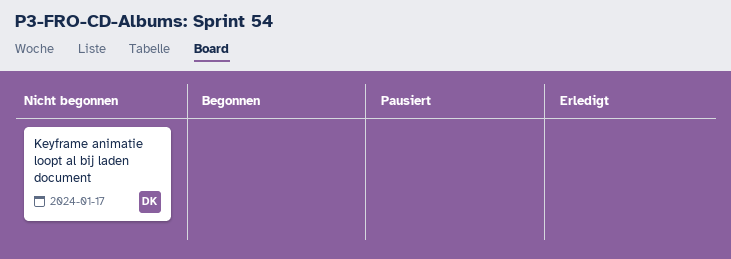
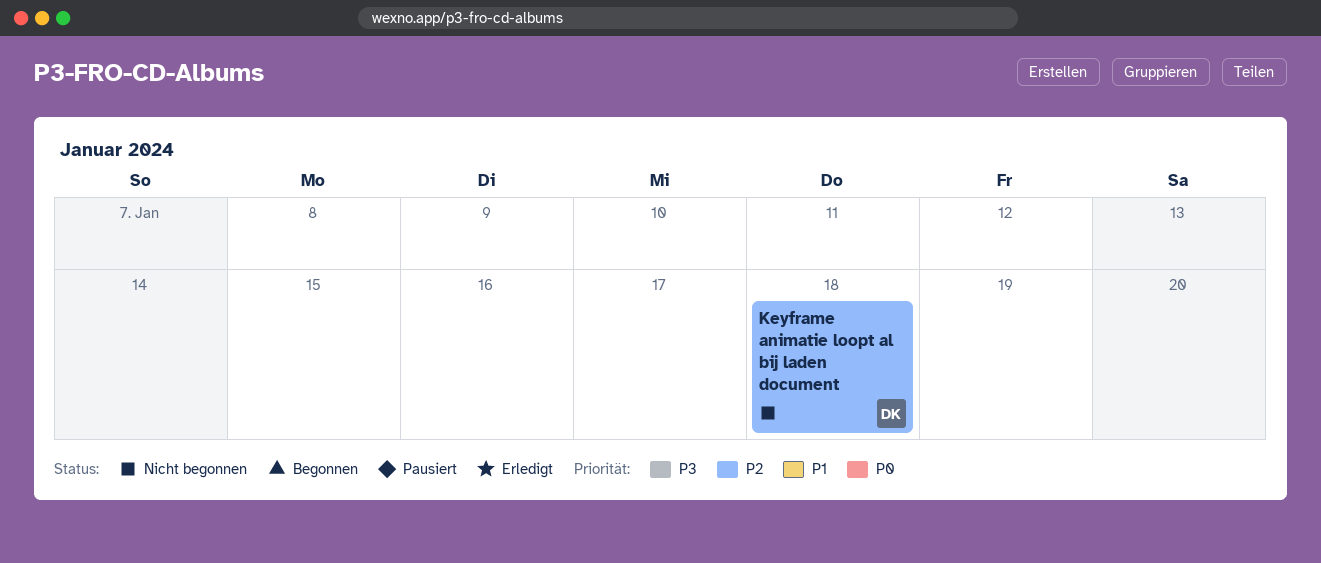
Keyframe animatie loopt al bij laden document, due: Jan 17 -> Jan 18

